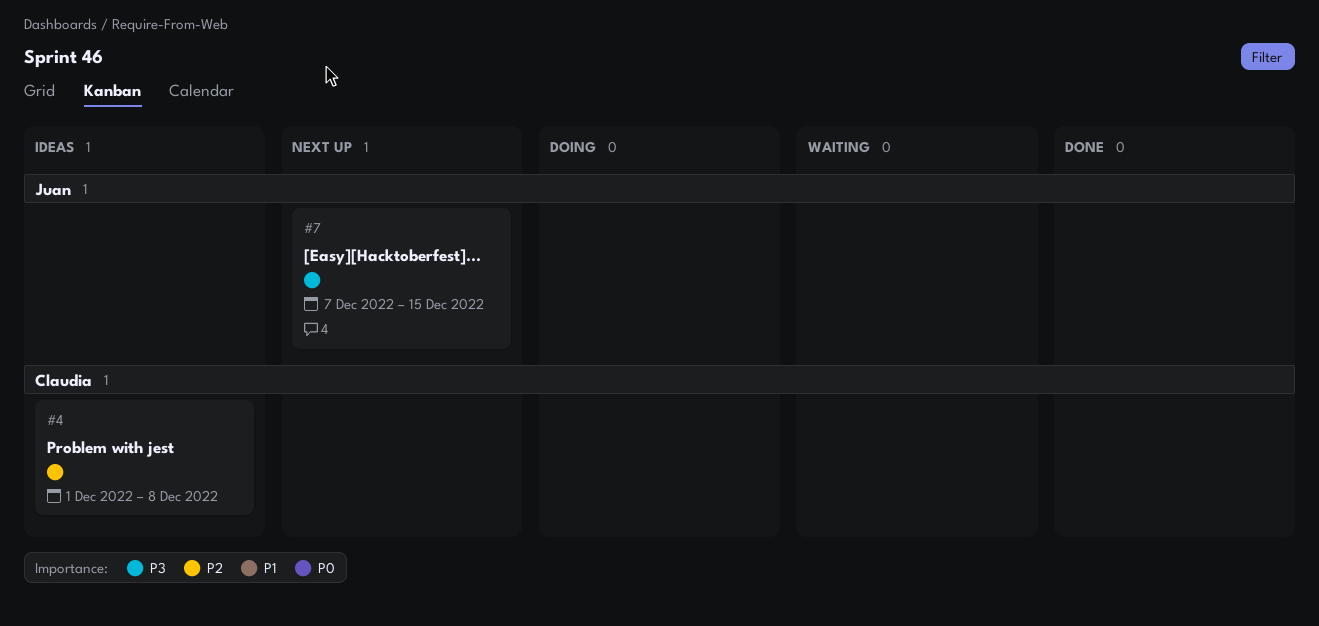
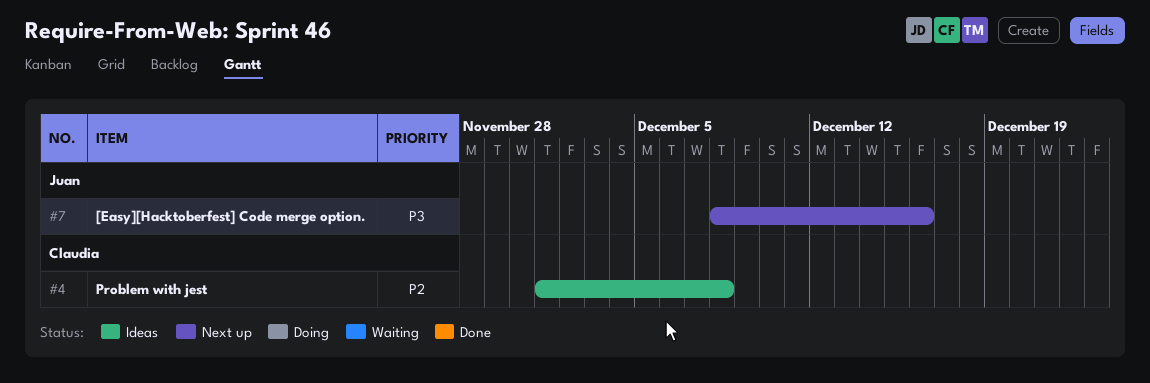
#7, start: Dec 7 -> Dec 8
#7, due: Dec 15 -> Dec 16

